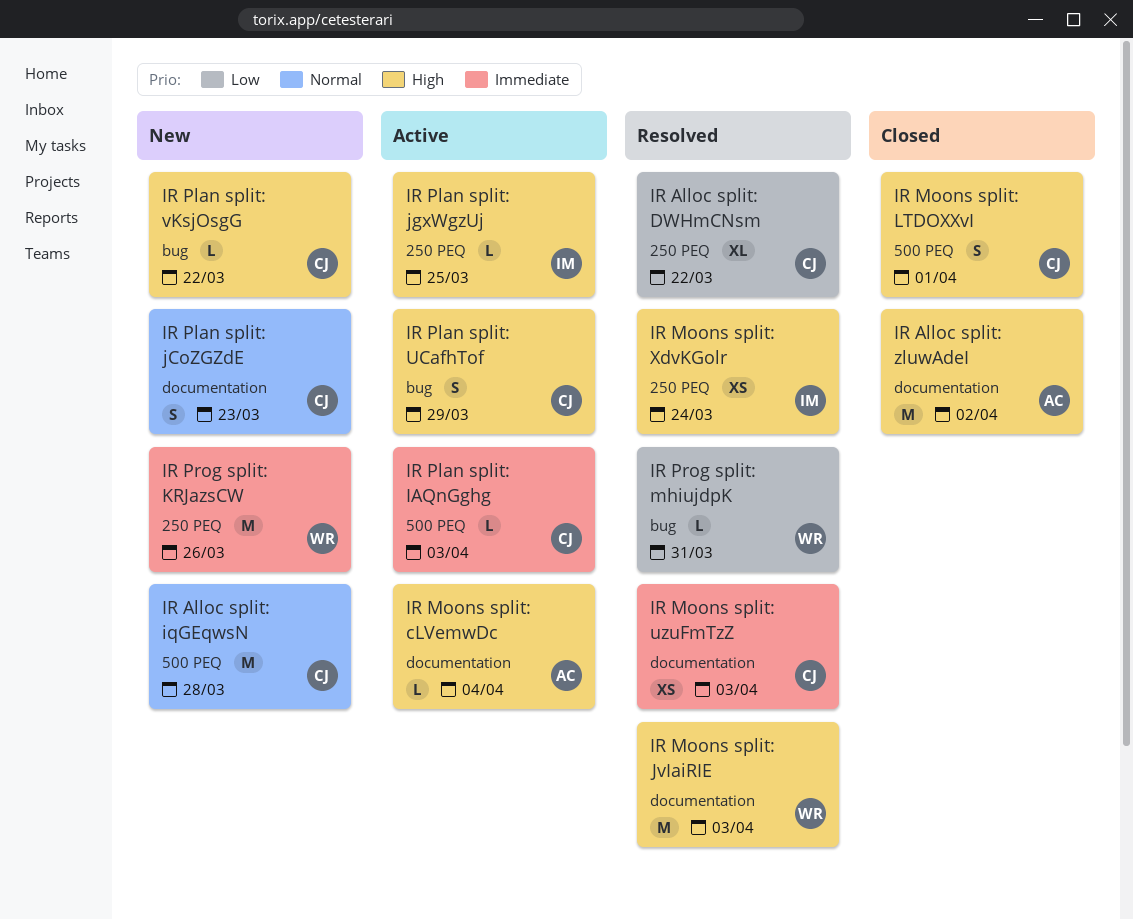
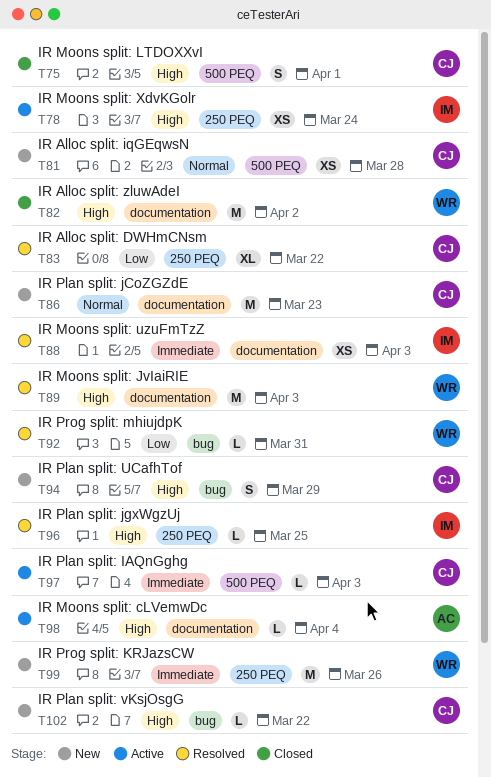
IR Alloc split: iqGEqwsN, estimate: M -> XS
IR Alloc split: zluwAdeI, owner: AC -> WR
IR Moons split: uzuFmTzZ, owner: CJ -> IM
IR Moons split: XdvKGolr, status: Resolved -> Active
IR Plan split: jCoZGZdE, estimate: S -> M
IR Plan split: jgxWgzUj, status: Active -> Resolved
IR Plan split: UCafhTof, status: Active -> New

